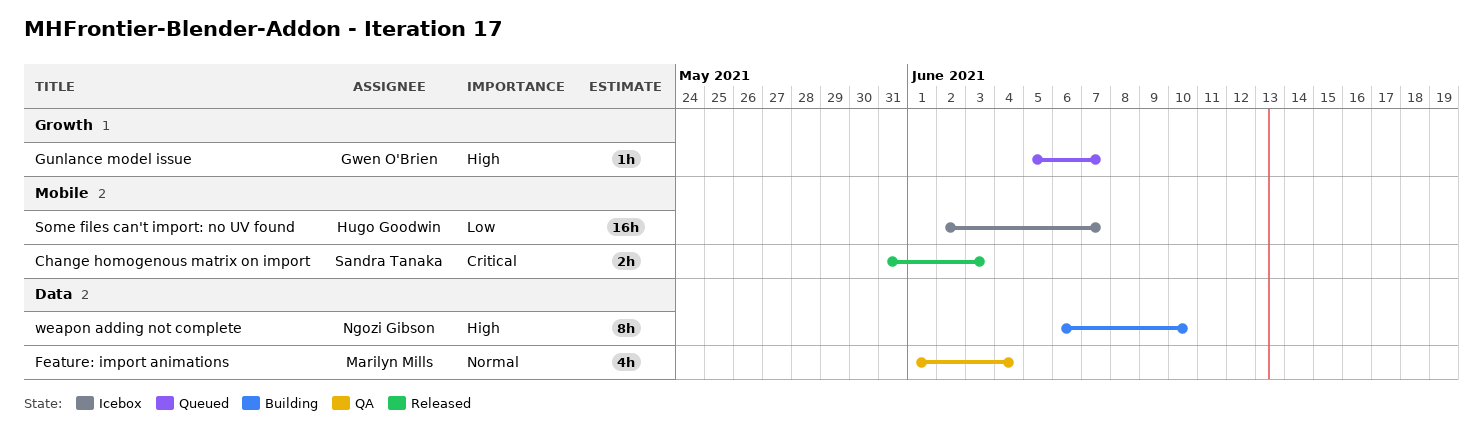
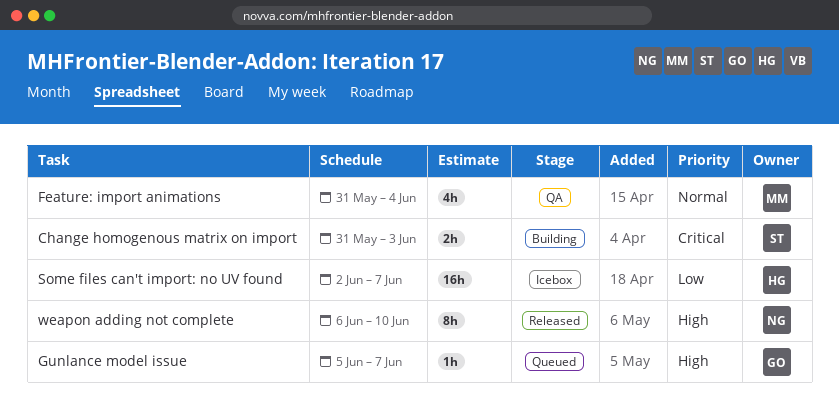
Change homogenous matrix on import, status: Released -> Building
Feature: import animations, start: Jun 1 -> May 31
weapon adding not complete, status: Building -> Released

